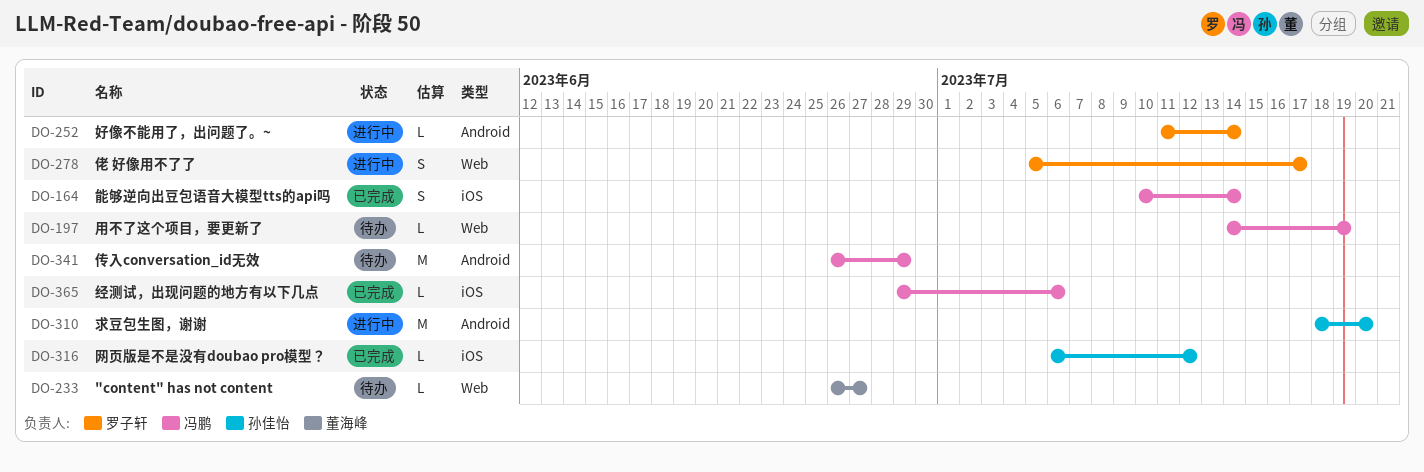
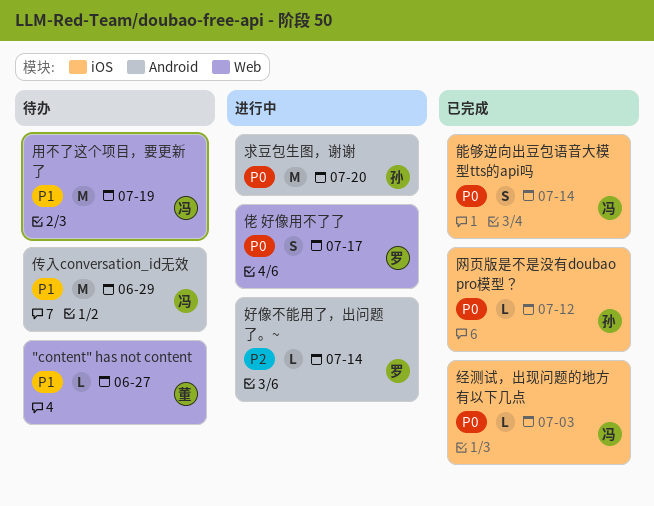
用不了这个项目，要更新了, estimate: L -> M
经测试，出现问题的地方有以下几点, due: Jul 6 -> Jul 3

